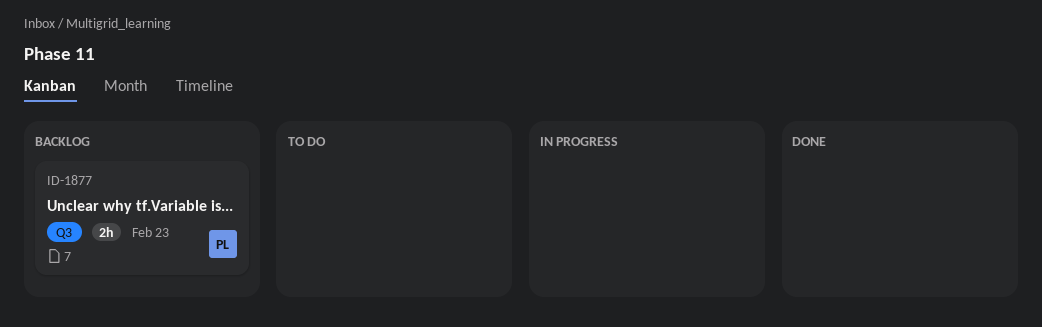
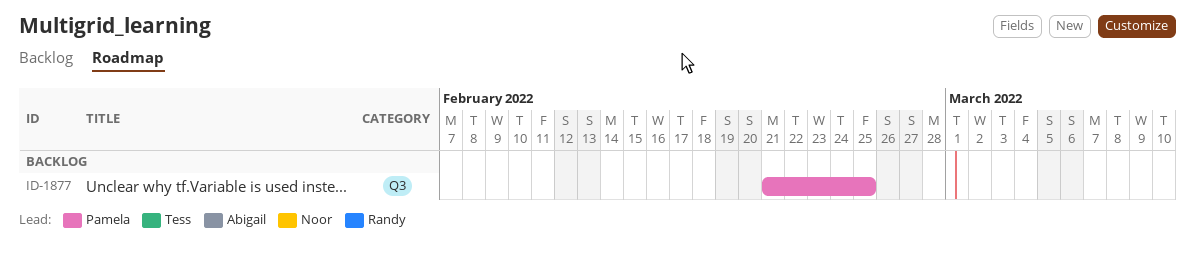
ID-1877, due: Feb 23 -> Feb 25

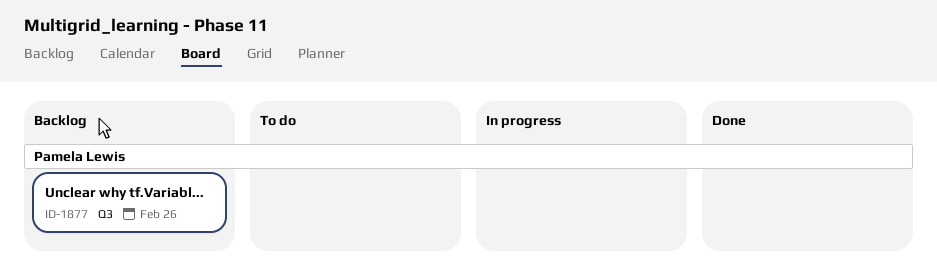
ID-1877, due: Feb 25 -> Feb 26

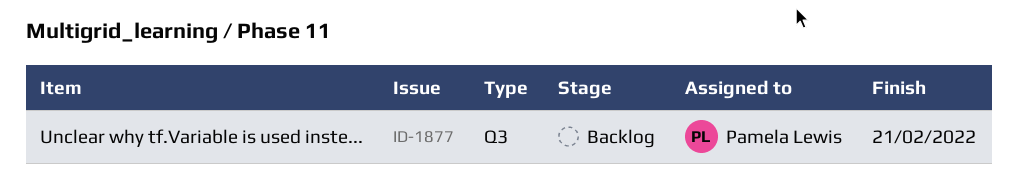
ID-1877, due: Feb 26 -> Feb 21

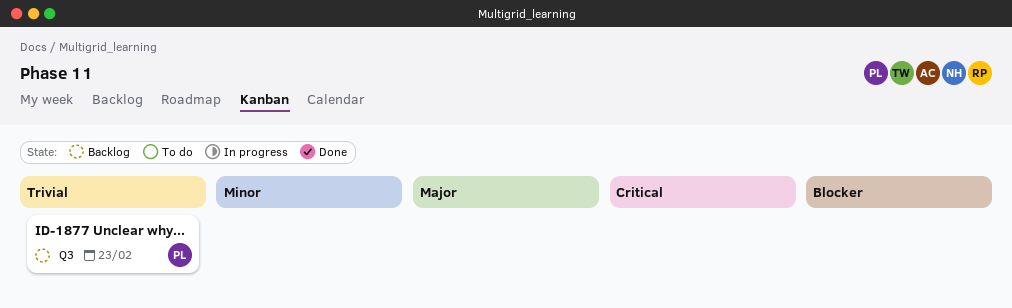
ID-1877, due: Feb 21 -> Feb 23

